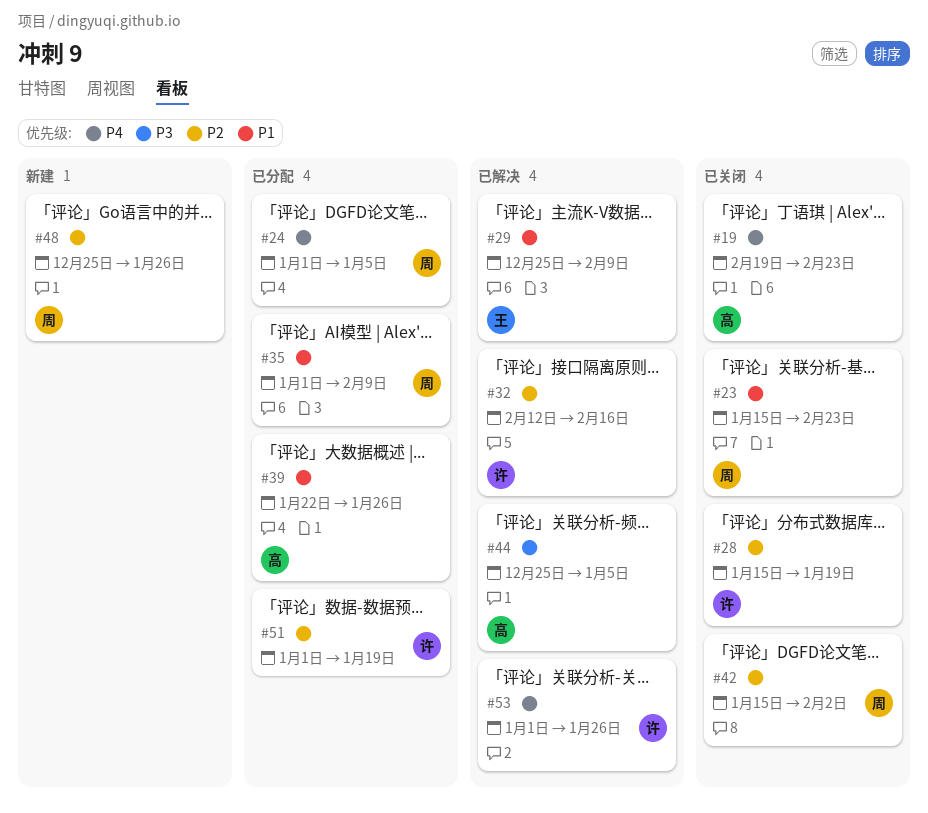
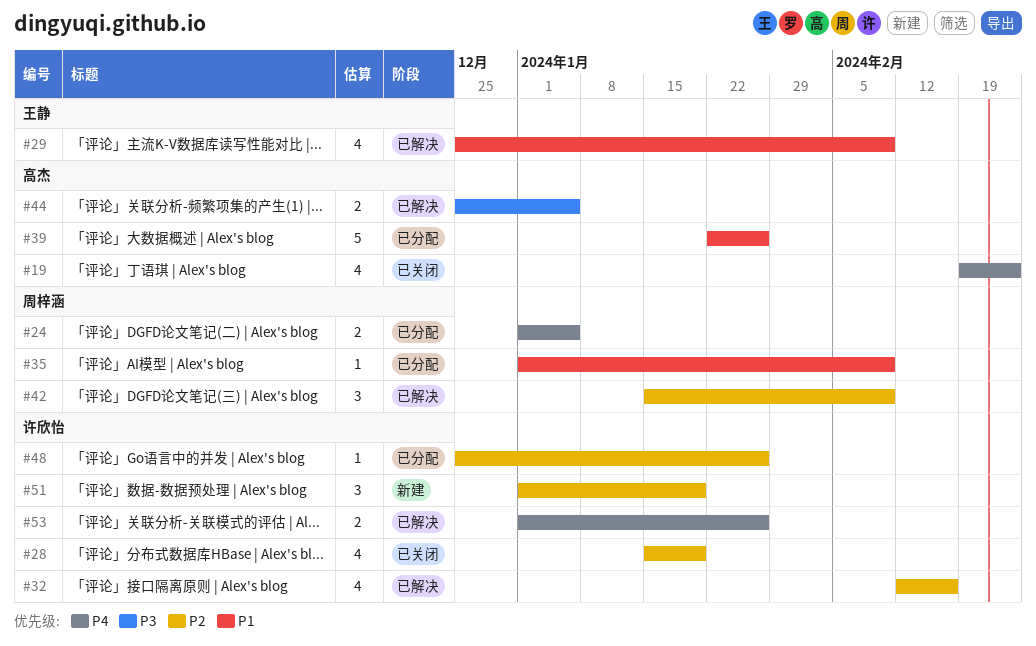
#23: present -> none
#42, status: 已关闭 -> 已解决
#42, due: Feb 2 -> Feb 9
#48, status: 新建 -> 已分配
#48, owner: 周梓涵 -> 许欣怡
#51, status: 已分配 -> 新建

